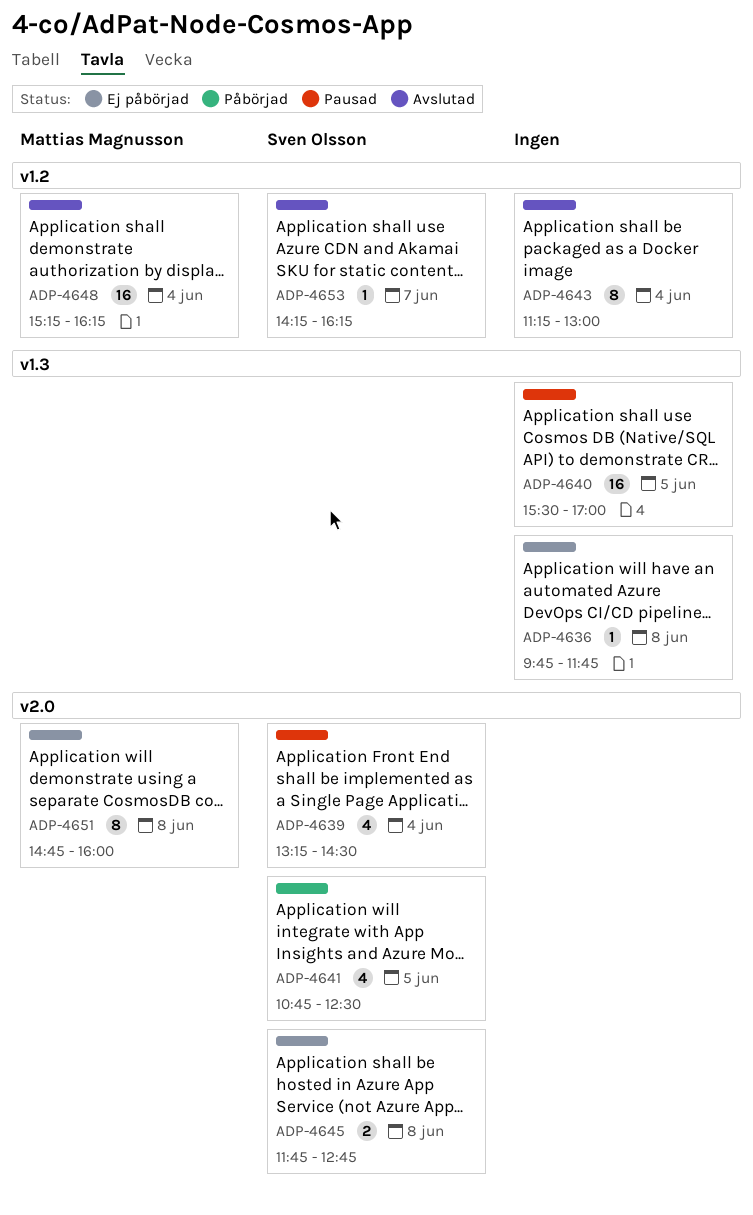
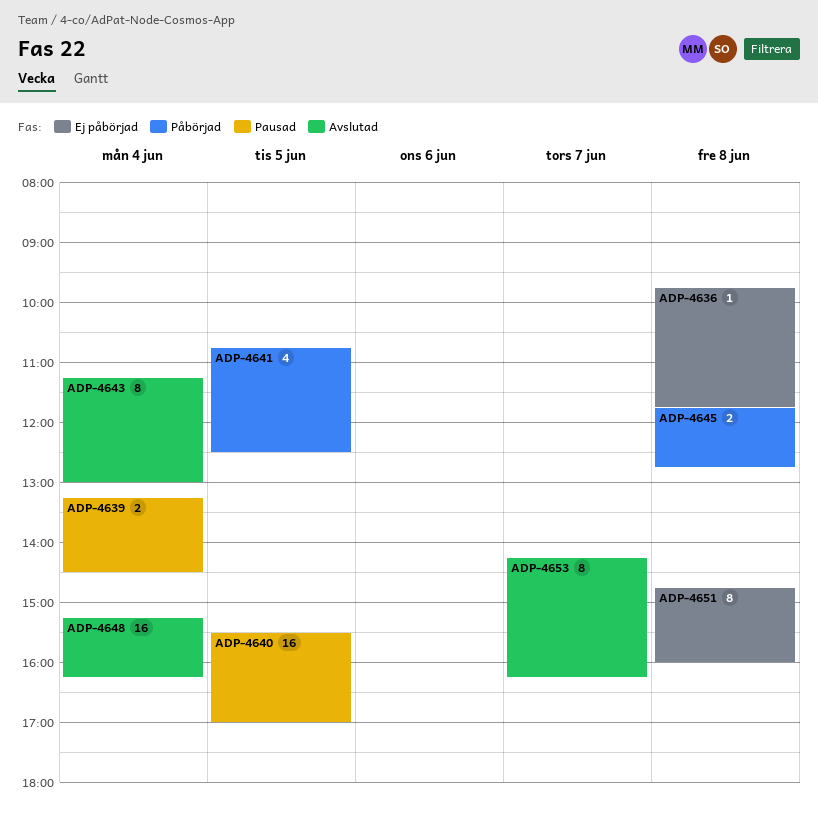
ADP-4639, estimate: 4 -> 2
ADP-4645, status: Ej påbörjad -> Påbörjad
ADP-4653, estimate: 1 -> 8

